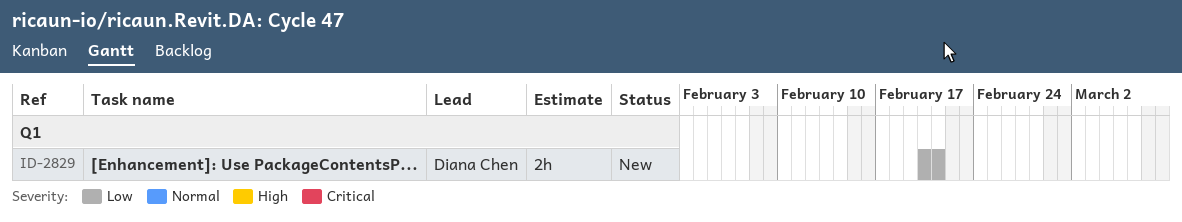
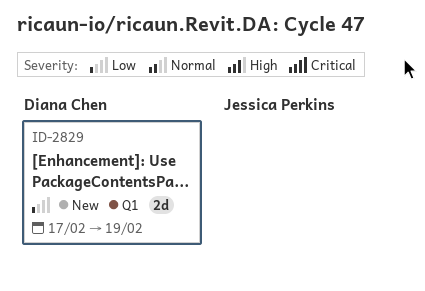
ID-2829, estimate: 2h -> 2d
ID-2829, start: Feb 20 -> Feb 17
ID-2829, due: Feb 21 -> Feb 19

